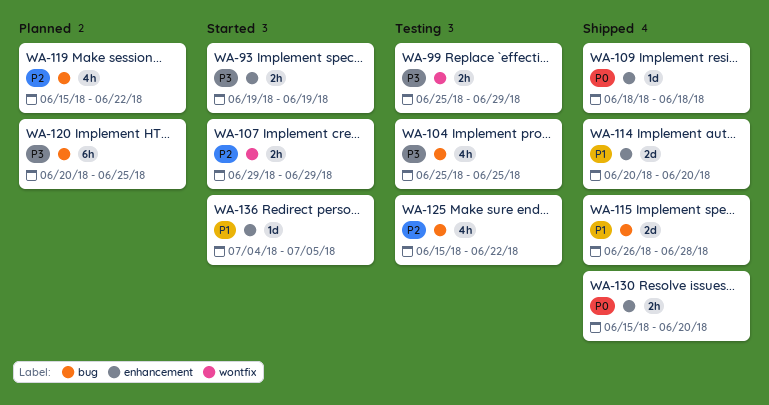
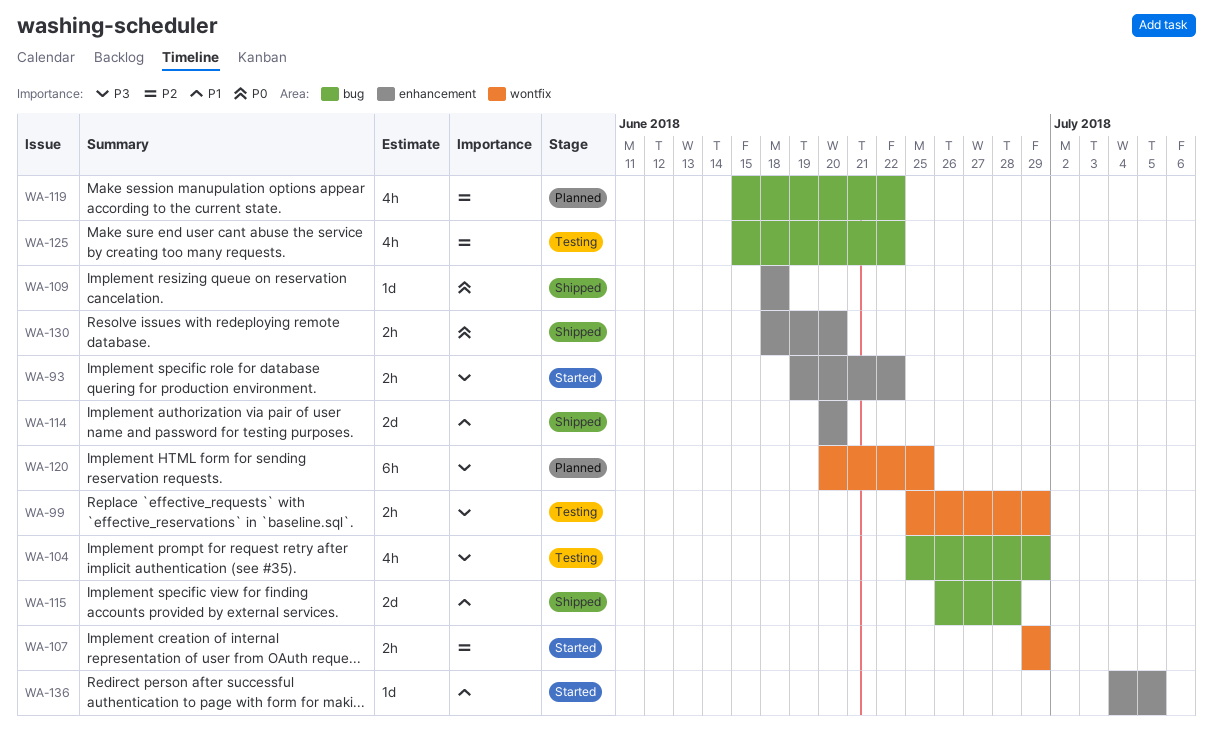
WA-93, due: Jun 19 -> Jun 22
WA-104, due: Jun 25 -> Jun 29
WA-120, label: bug -> wontfix
WA-130, start: Jun 15 -> Jun 18

